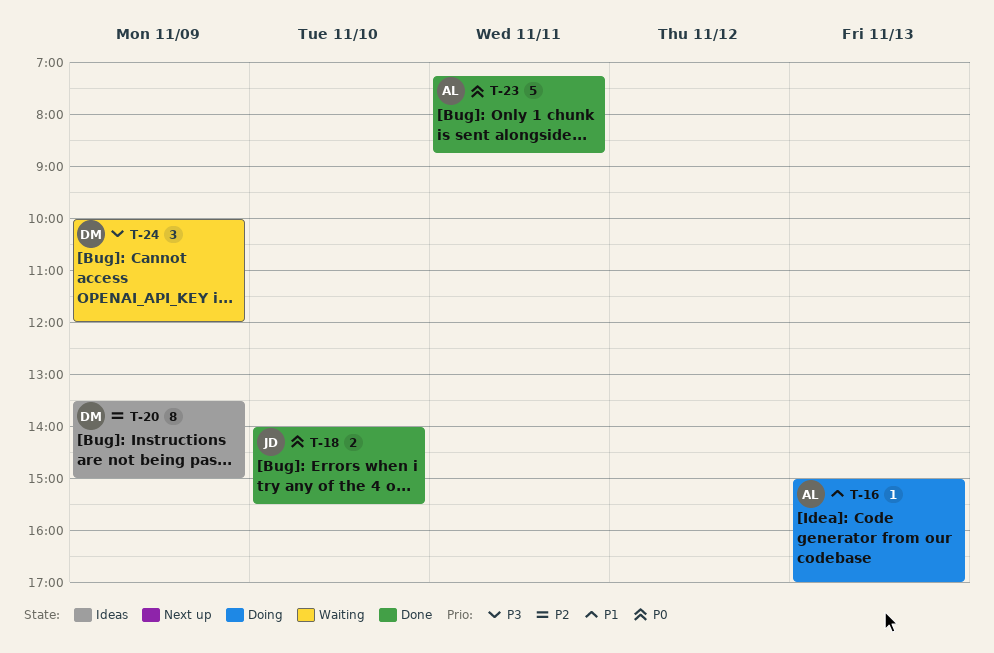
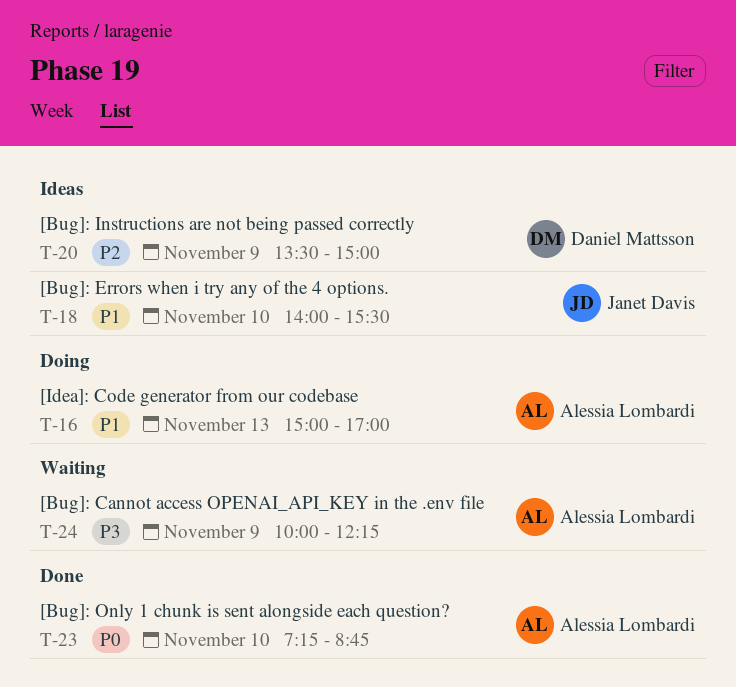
T-18, status: Done -> Ideas
T-18, priority: P0 -> P1
T-23, day: Nov 11 -> Nov 10
T-24, owner: Daniel Mattsson -> Alessia Lombardi
T-24, ends: 12:00 -> 12:15

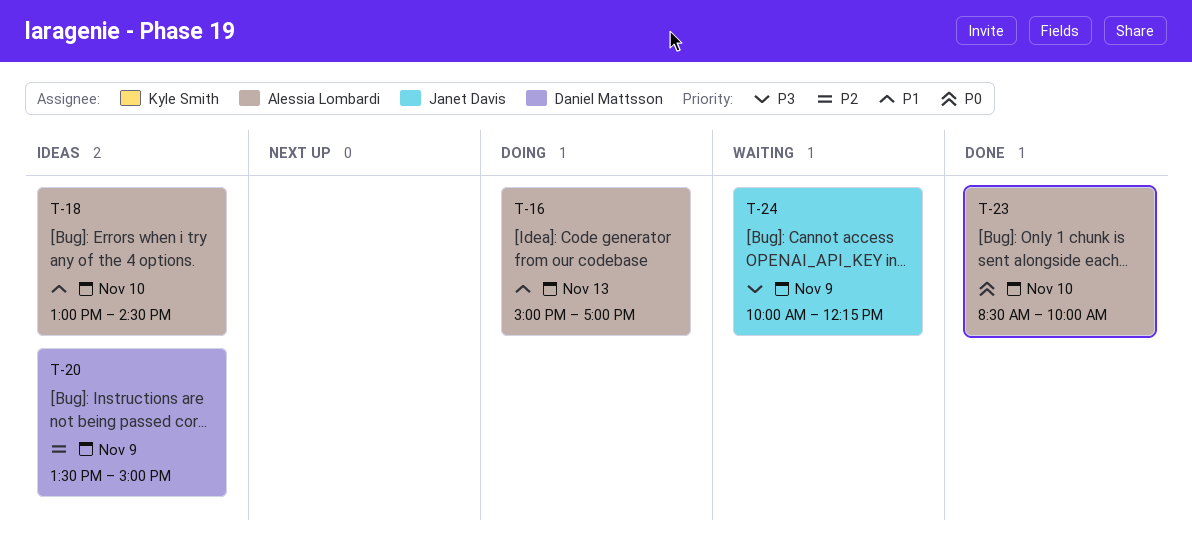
T-18, owner: Janet Davis -> Alessia Lombardi
T-18, begins: 14:00 -> 13:00
T-18, ends: 15:30 -> 14:30
T-23, begins: 07:15 -> 08:30
T-23, ends: 08:45 -> 10:00
T-24, owner: Alessia Lombardi -> Janet Davis

